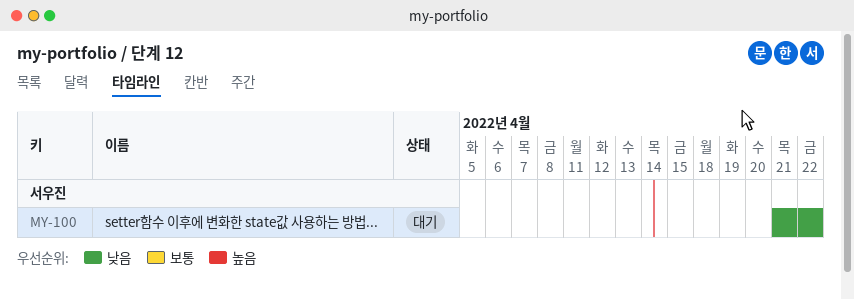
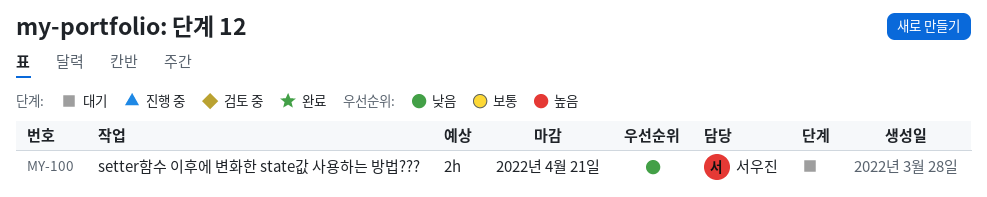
MY-100, due: Apr 22 -> Apr 21

